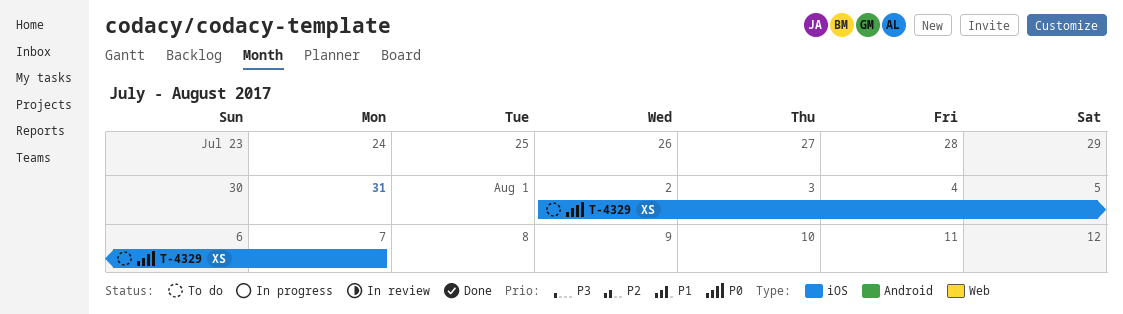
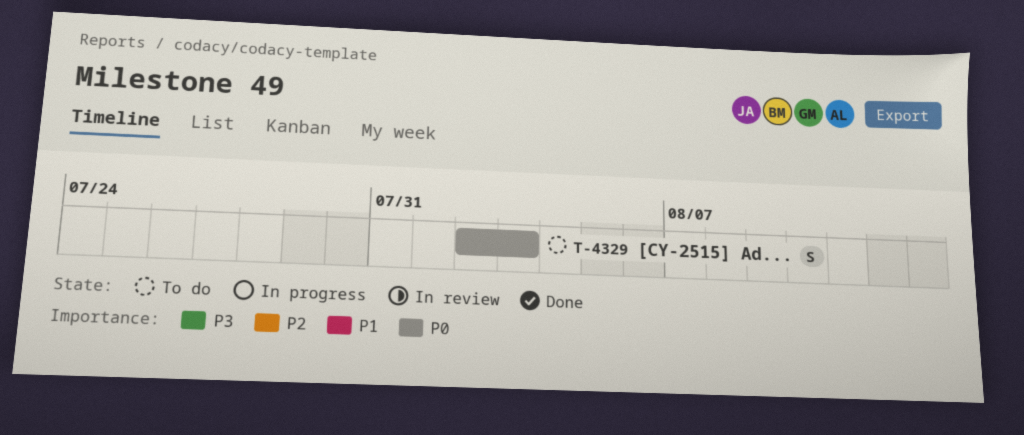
T-4329, estimate: XS -> S
T-4329, due: Aug 7 -> Aug 3

